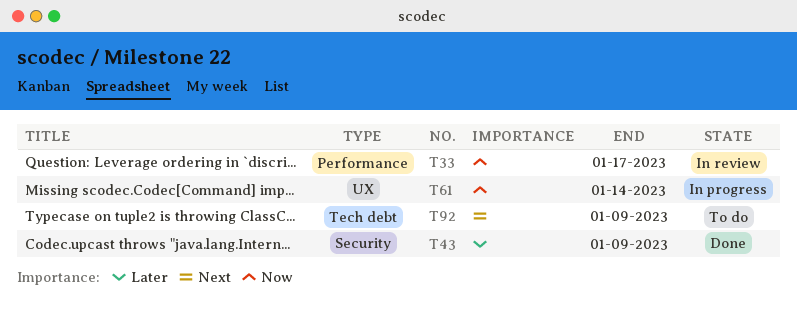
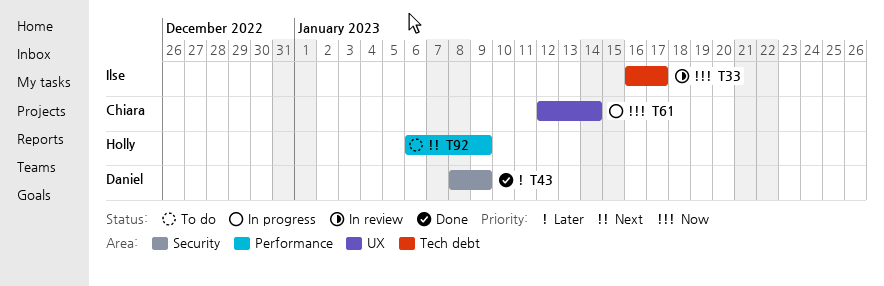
T33, label: Performance -> Tech debt
T92, label: Tech debt -> Performance

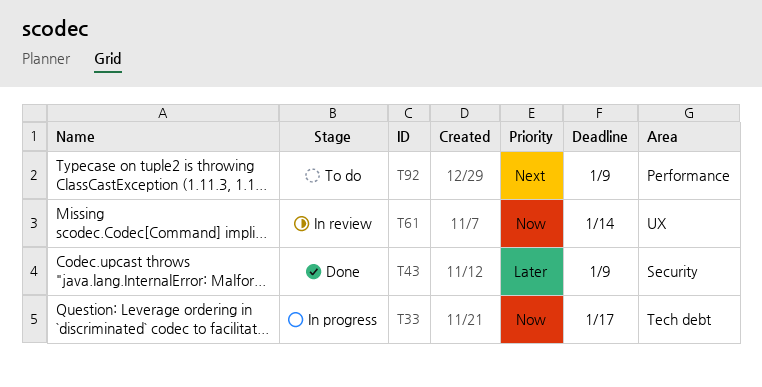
T33, status: In review -> In progress
T61, status: In progress -> In review

